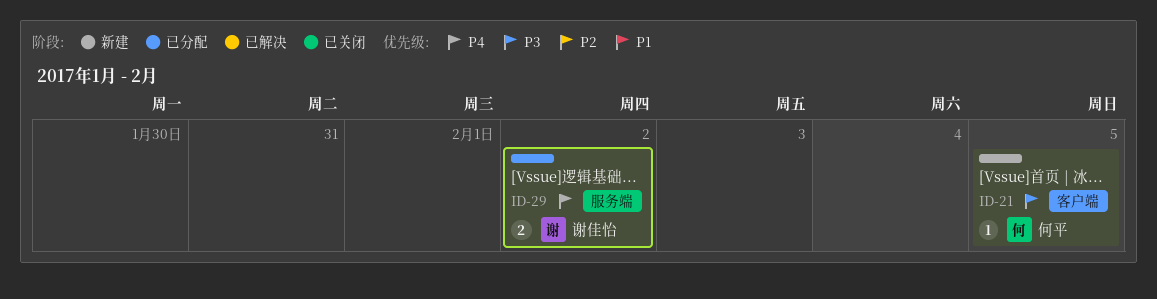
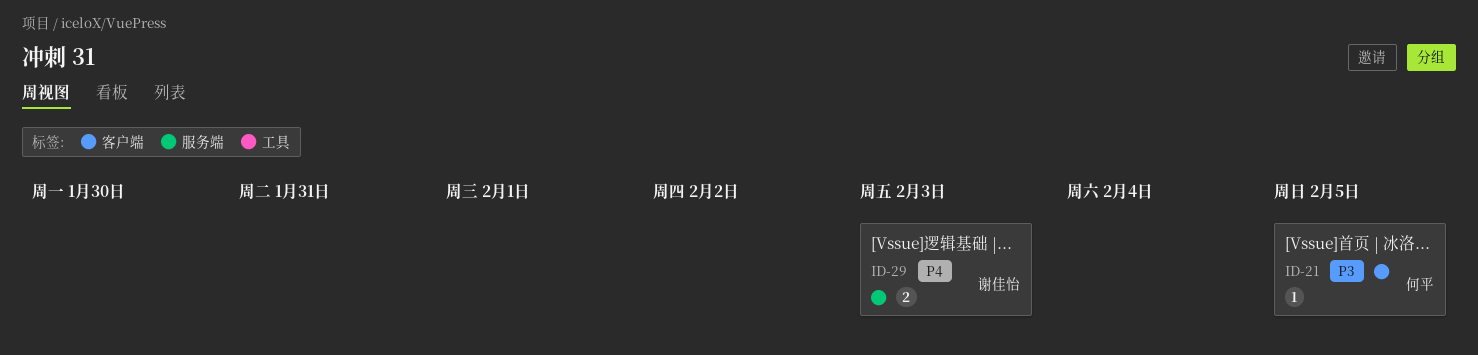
ID-29, due: Feb 2 -> Feb 3

